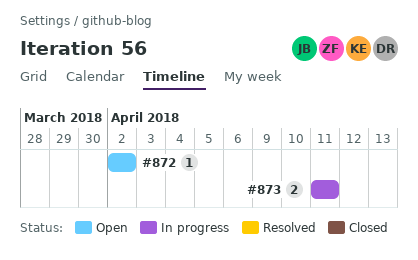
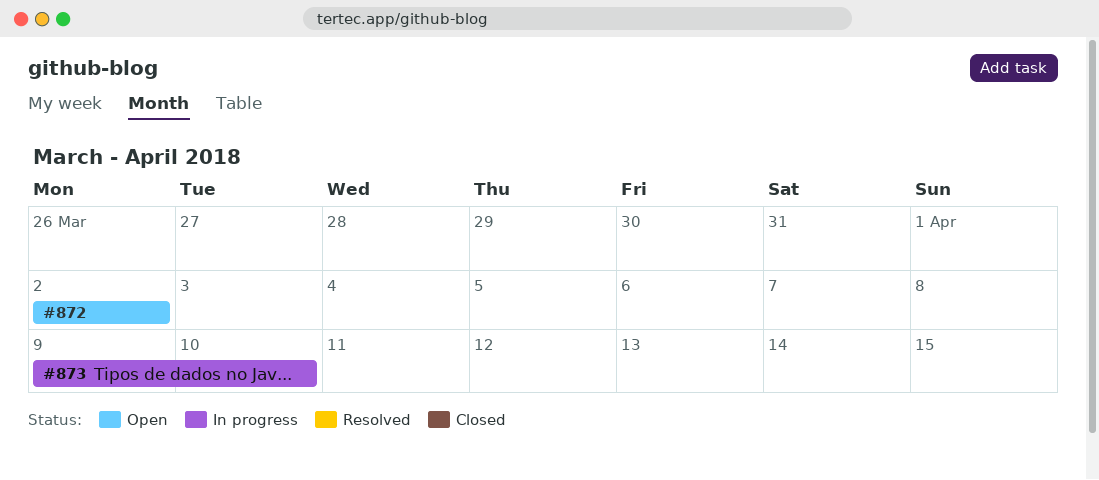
#873, start: Apr 11 -> Apr 9
#873, due: Apr 11 -> Apr 10

